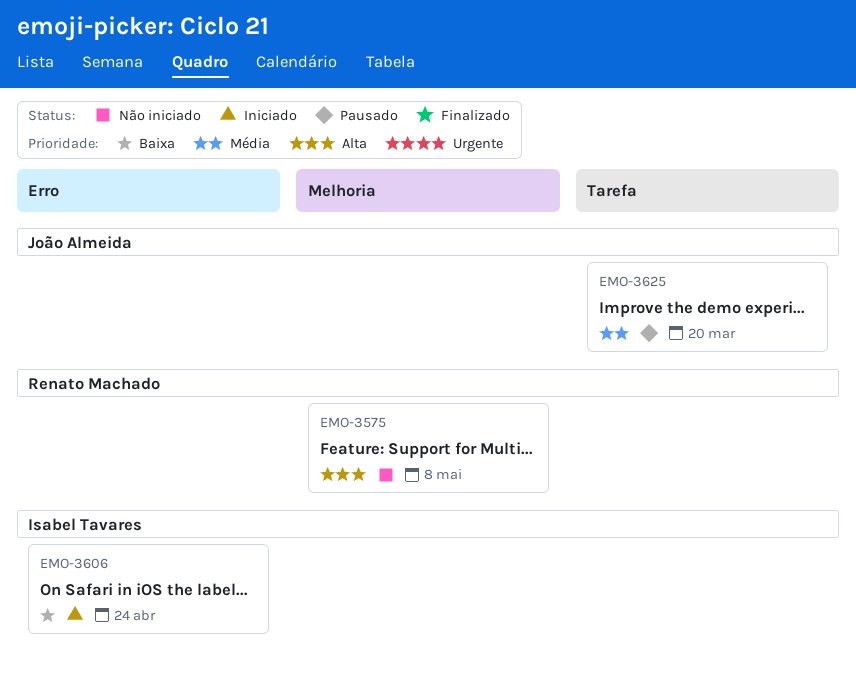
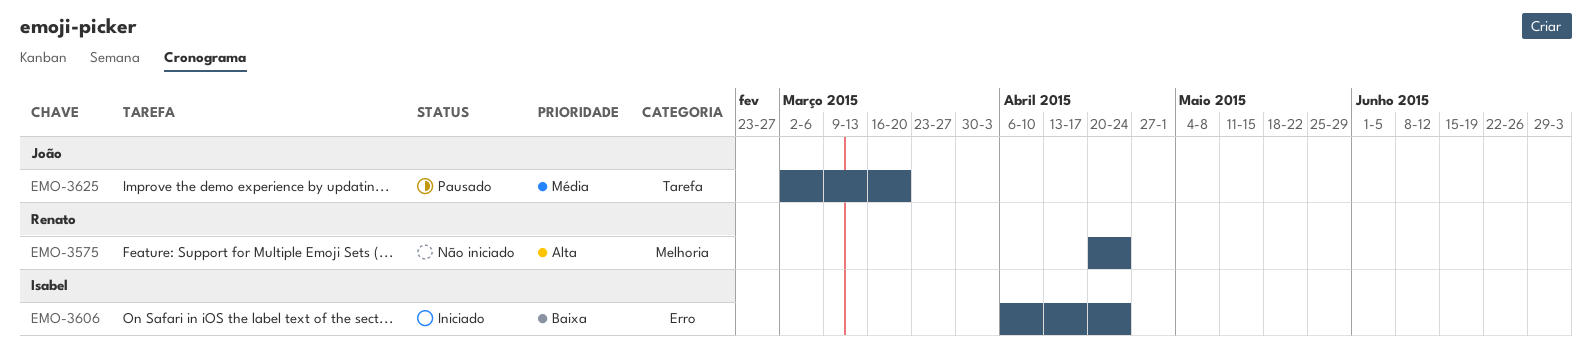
EMO-3575, due: May 8 -> Apr 24

